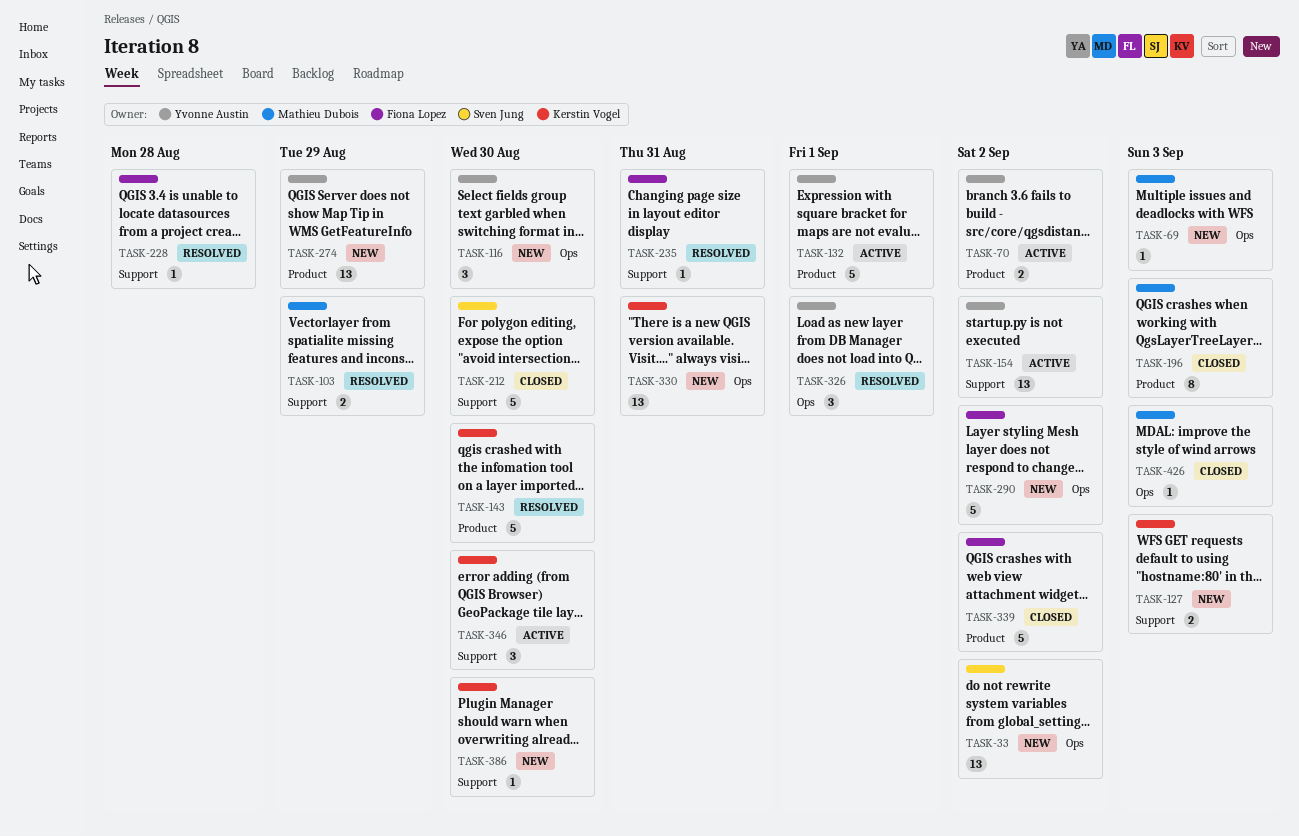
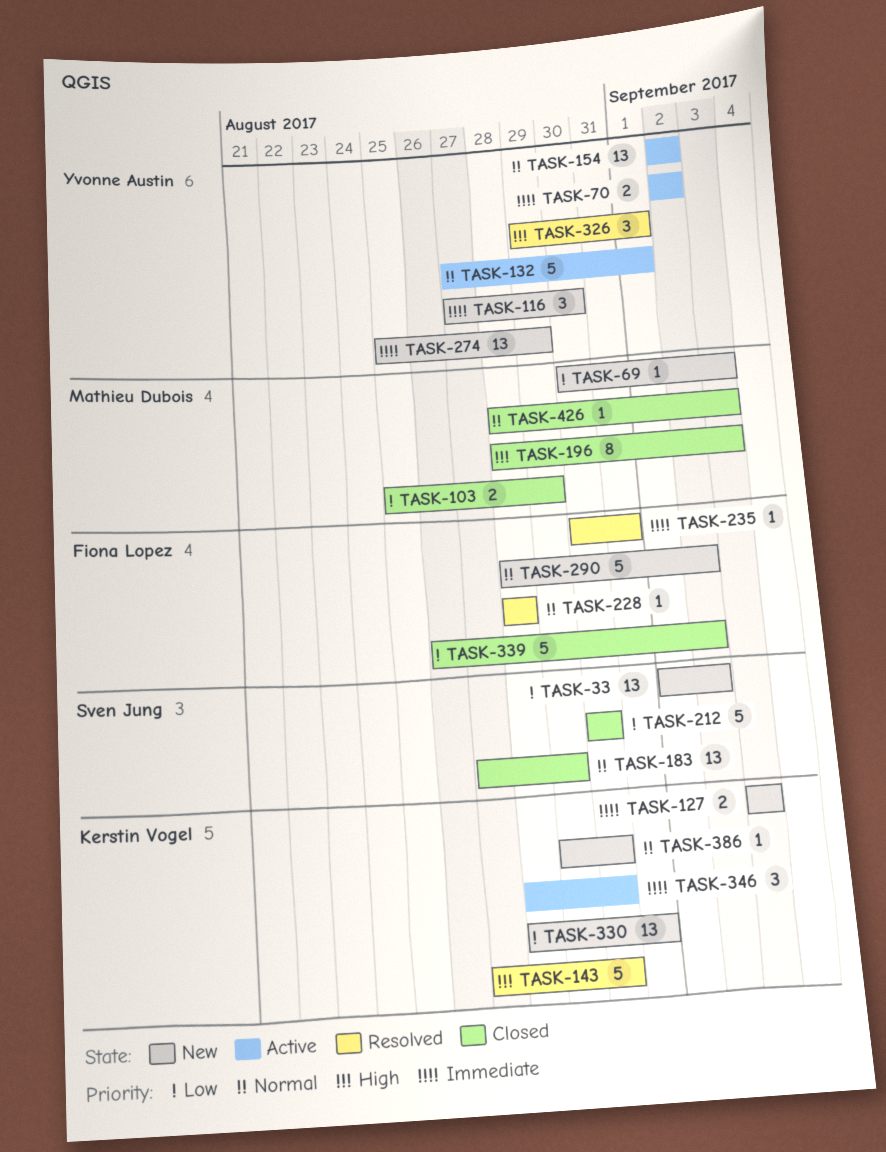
TASK-103, status: Resolved -> Closed
TASK-183: none -> present

